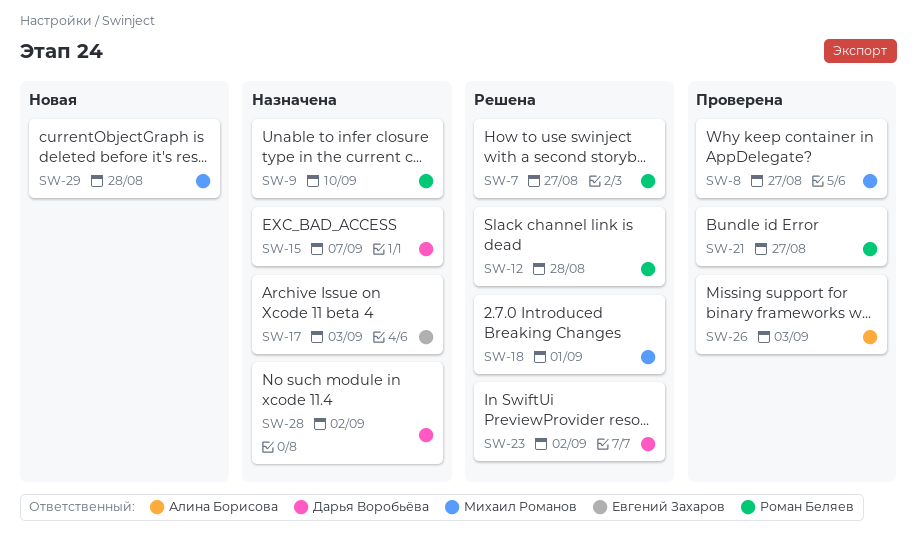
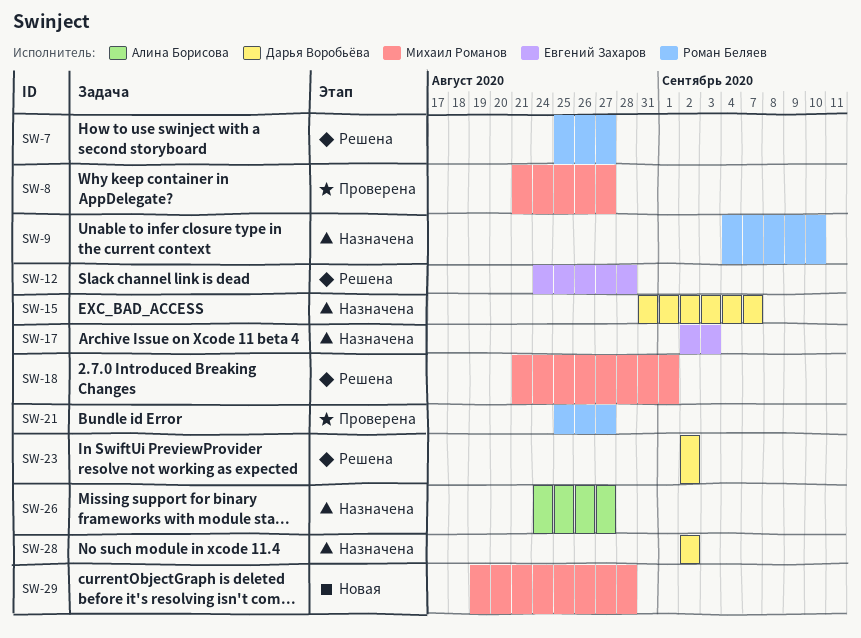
SW-12, owner: Роман Беляев -> Евгений Захаров
SW-26, status: Проверена -> Назначена
SW-26, due: Sep 3 -> Aug 27

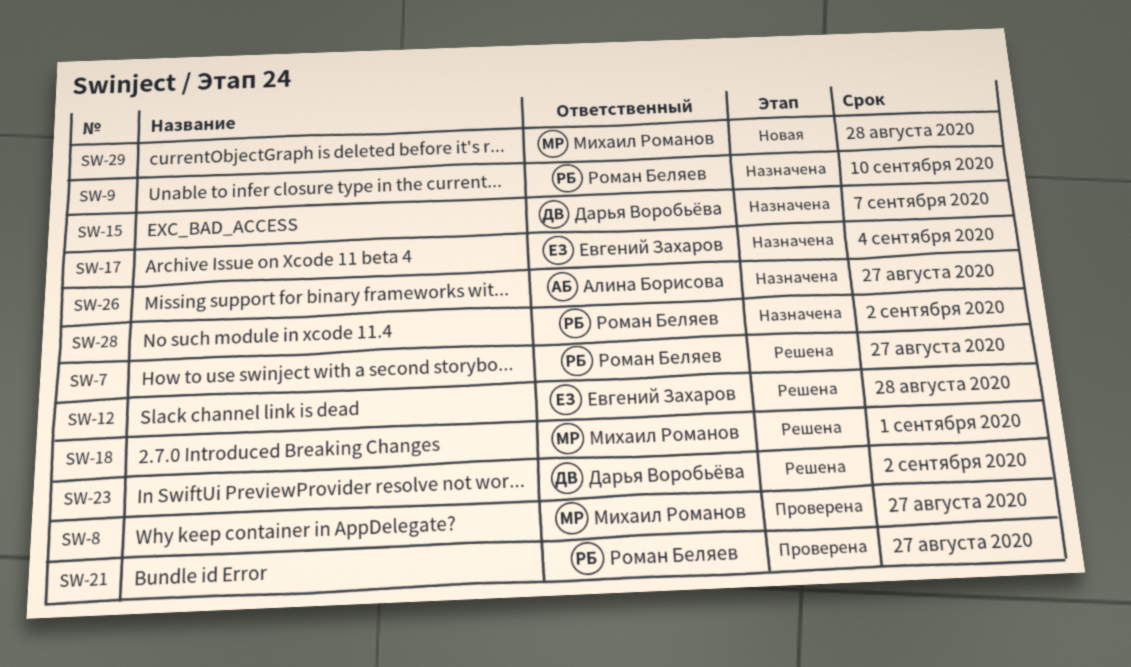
SW-17, due: Sep 3 -> Sep 4
SW-28, owner: Дарья Воробьёва -> Роман Беляев

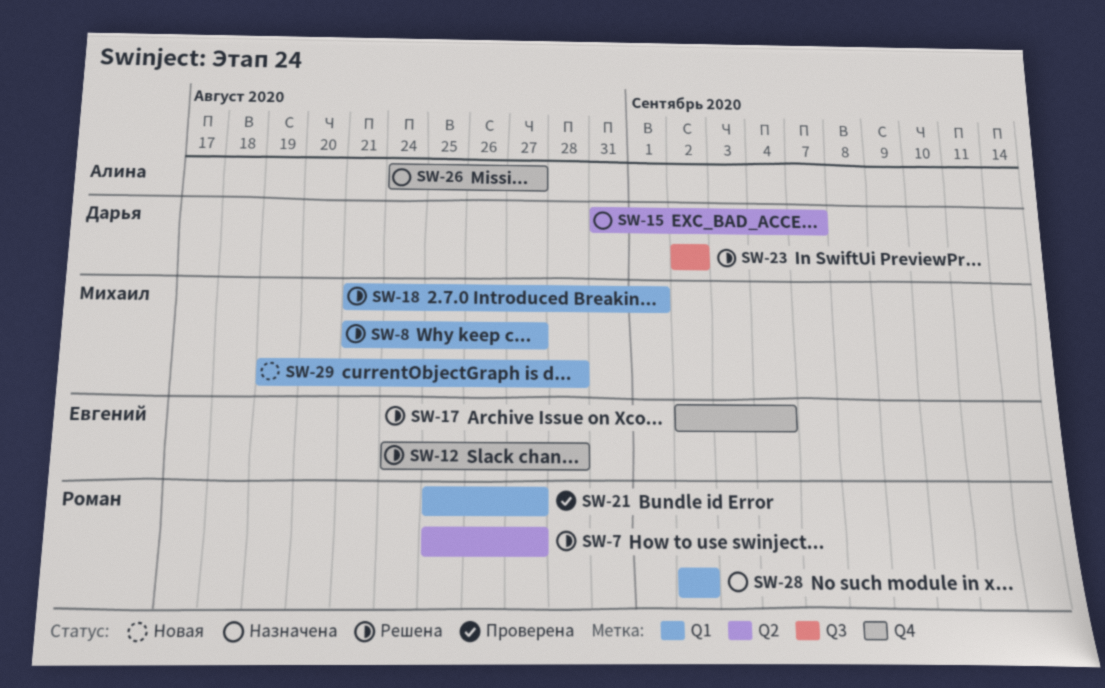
SW-8, status: Проверена -> Решена
SW-9: present -> none
SW-17, status: Назначена -> Решена

